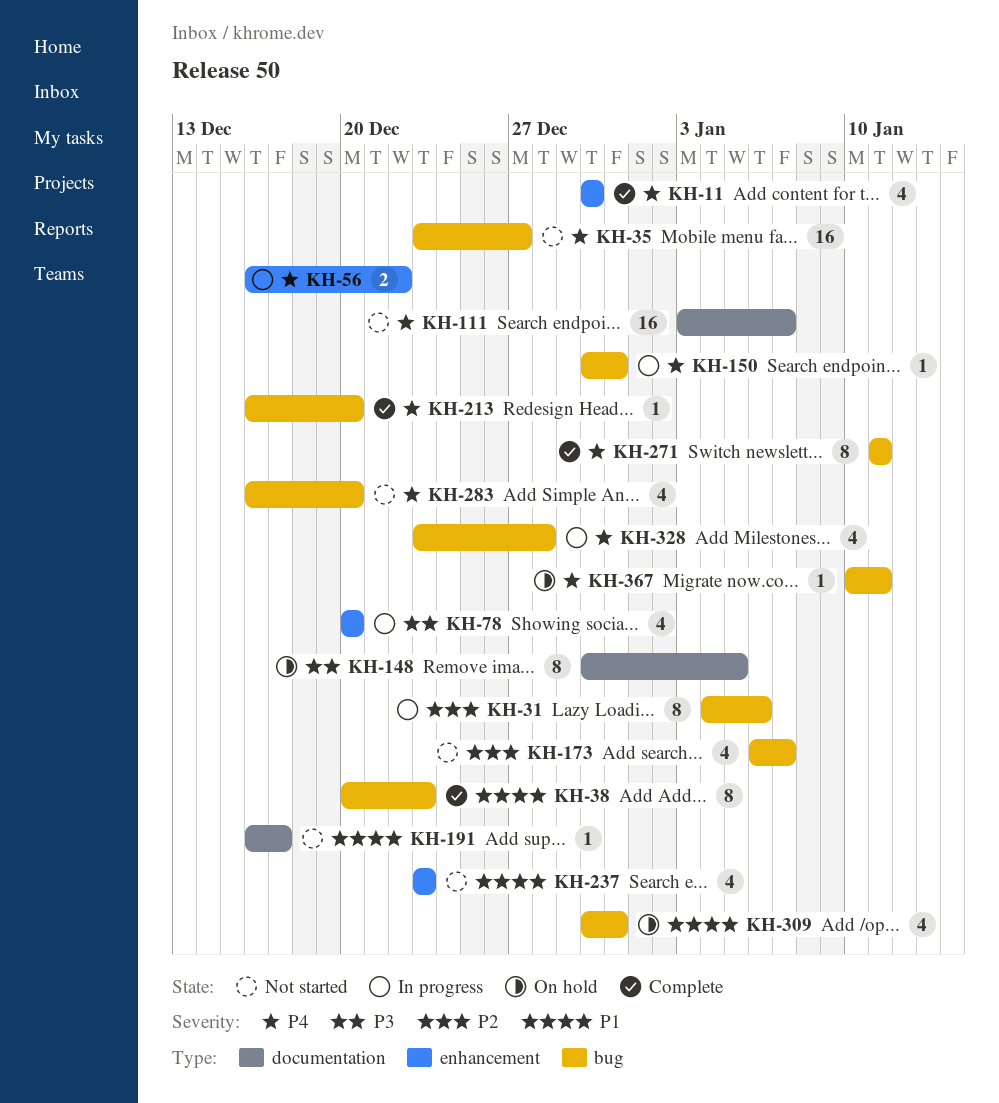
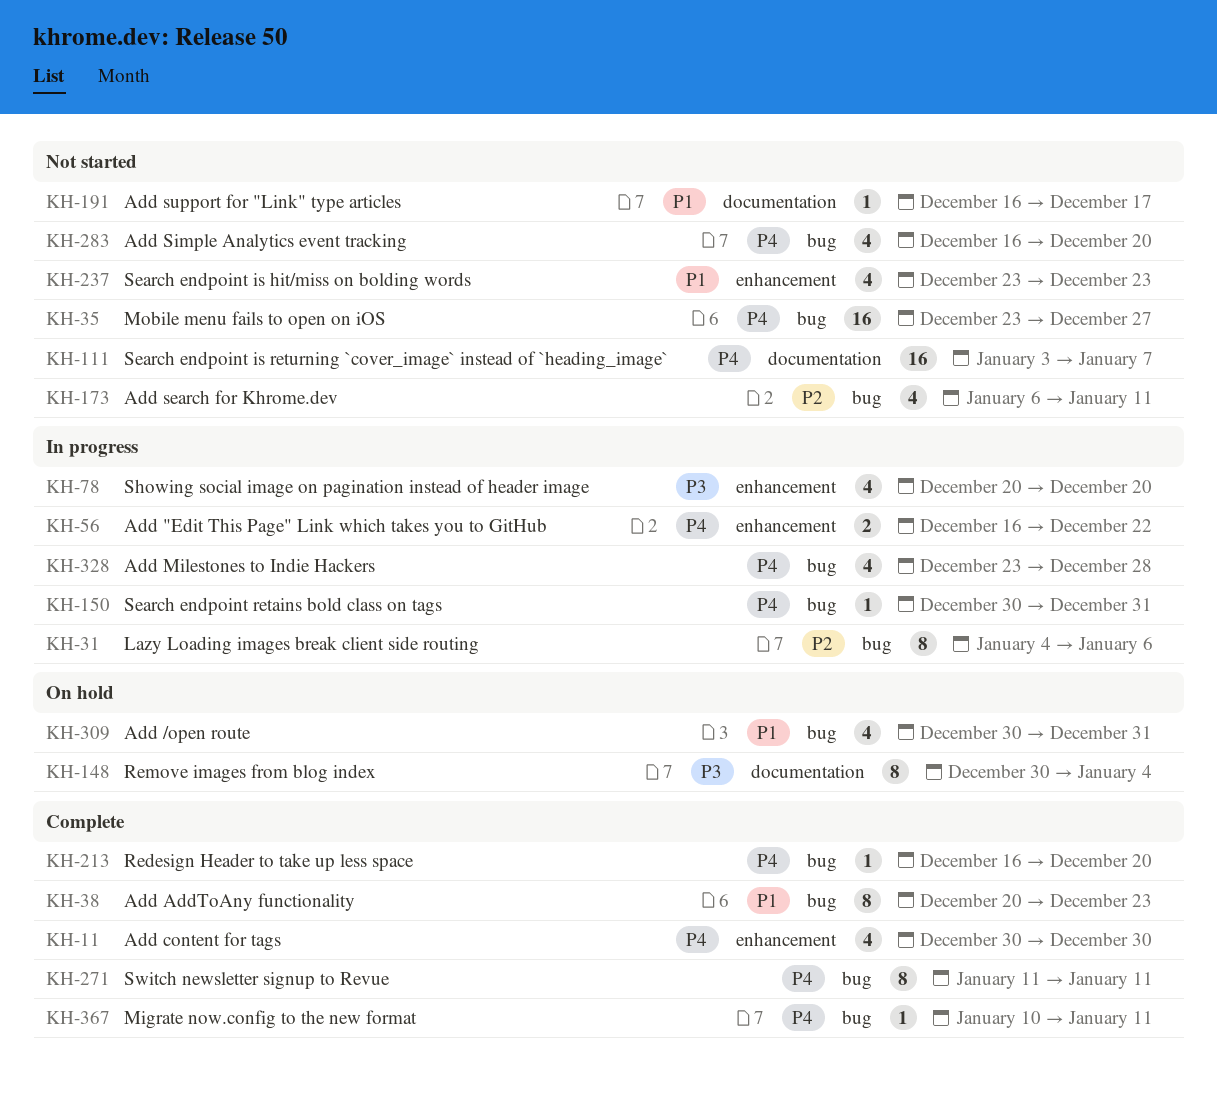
KH-148, due: Jan 5 -> Jan 4
KH-173, due: Jan 7 -> Jan 11
KH-367, status: On hold -> Complete

